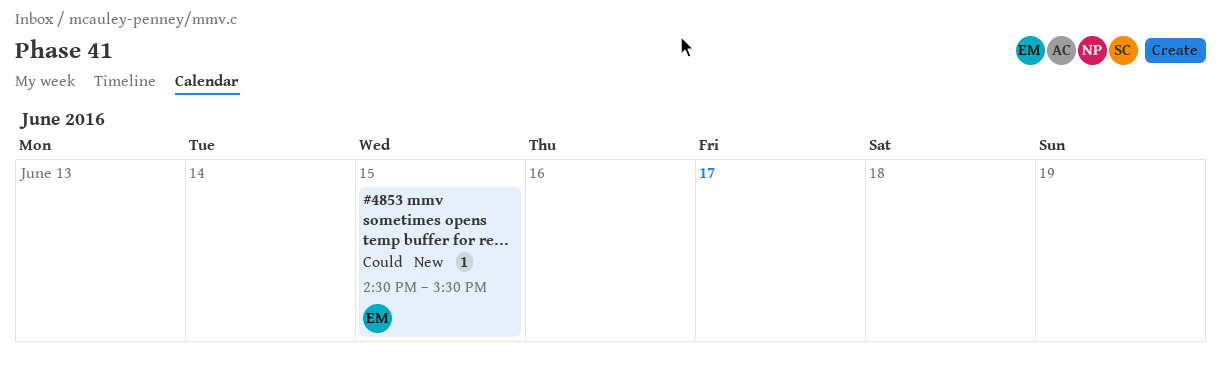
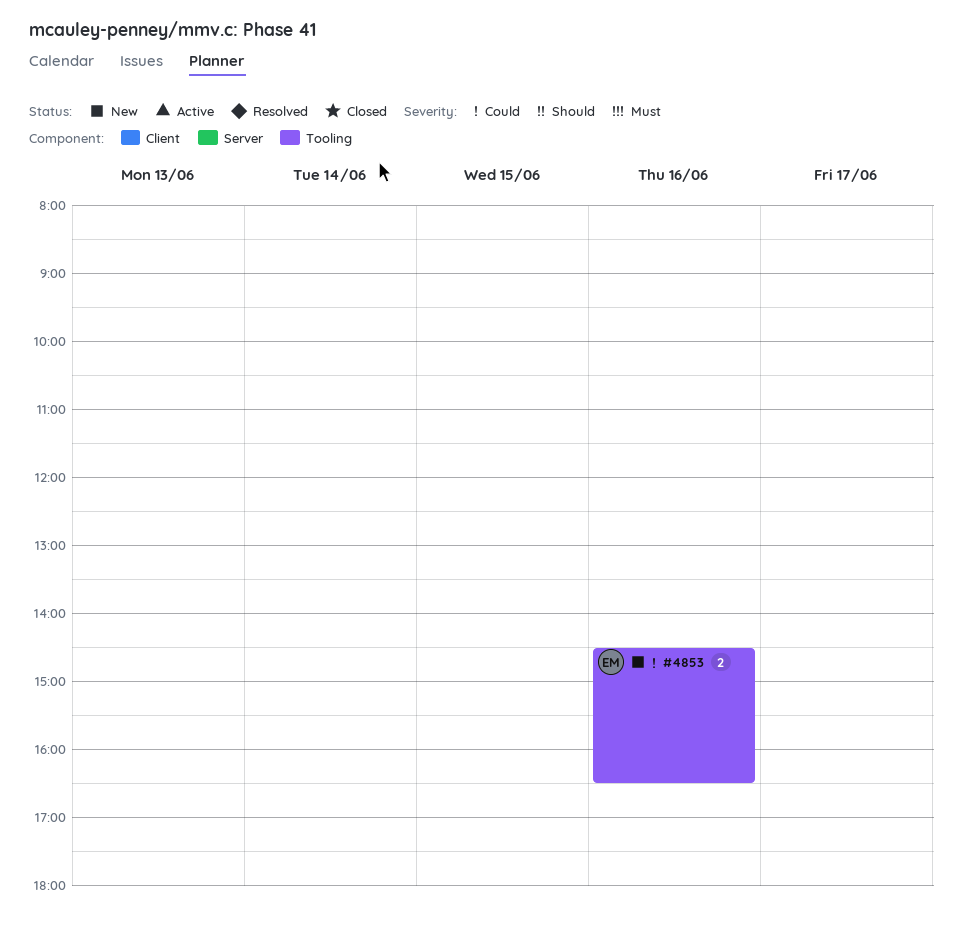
#4853, estimate: 1 -> 2
#4853, day: Jun 15 -> Jun 16
#4853, ends: 15:30 -> 16:30

